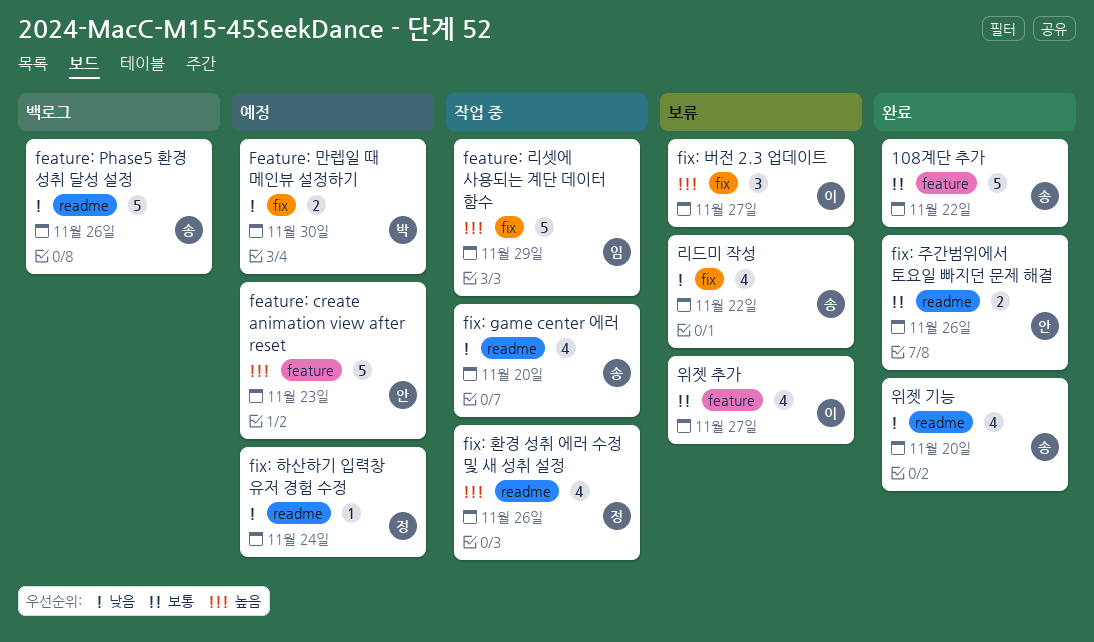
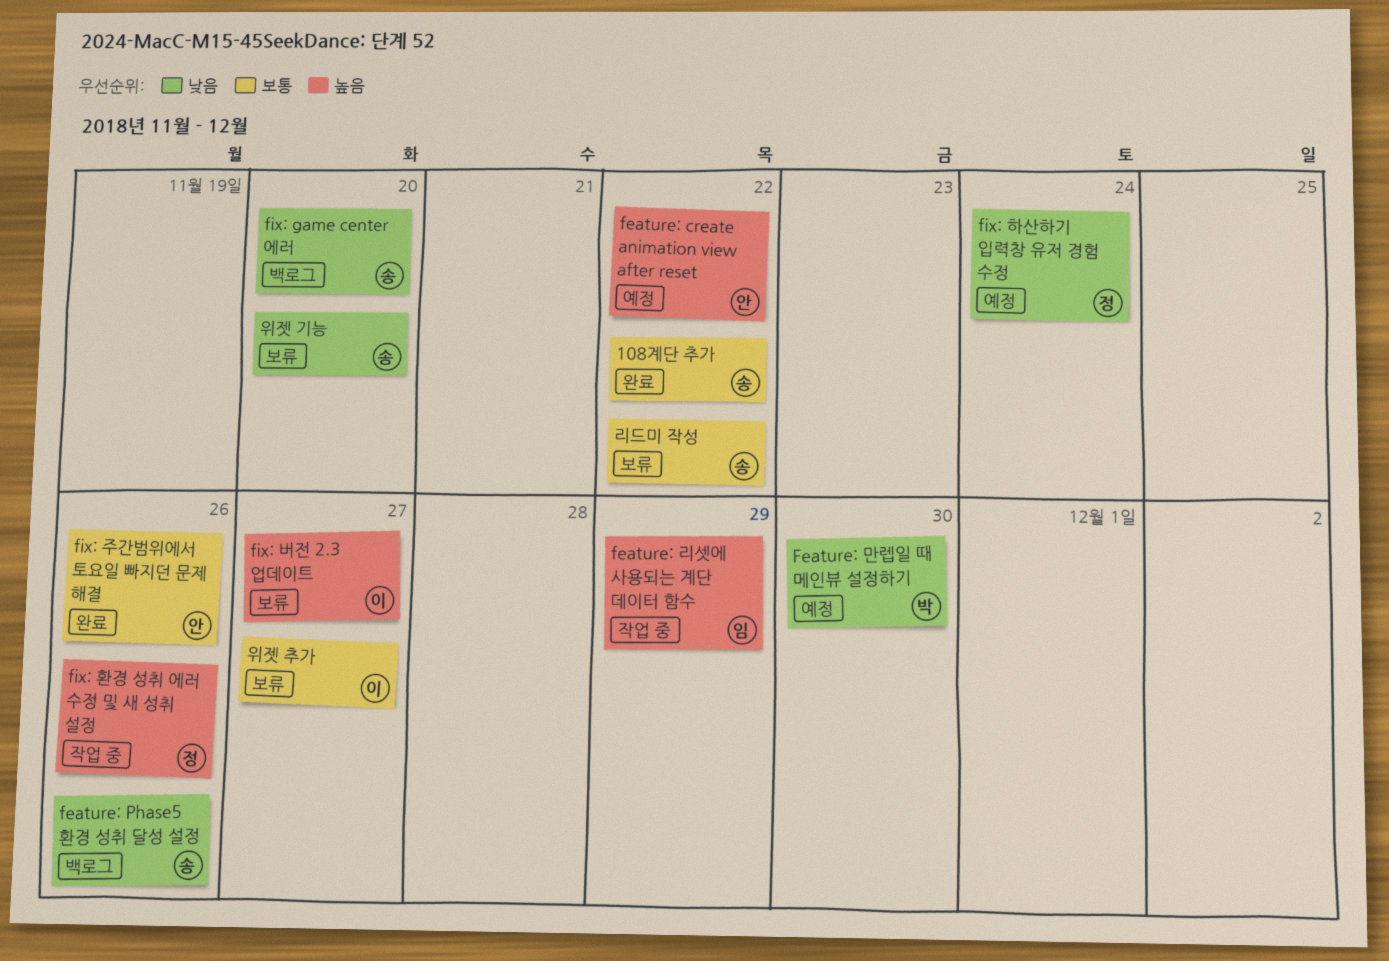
feature: create animation view after reset, due: Nov 23 -> Nov 22
fix: game center 에러, status: 작업 중 -> 백로그
리드미 작성, priority: 낮음 -> 보통
위젯 기능, status: 완료 -> 보류

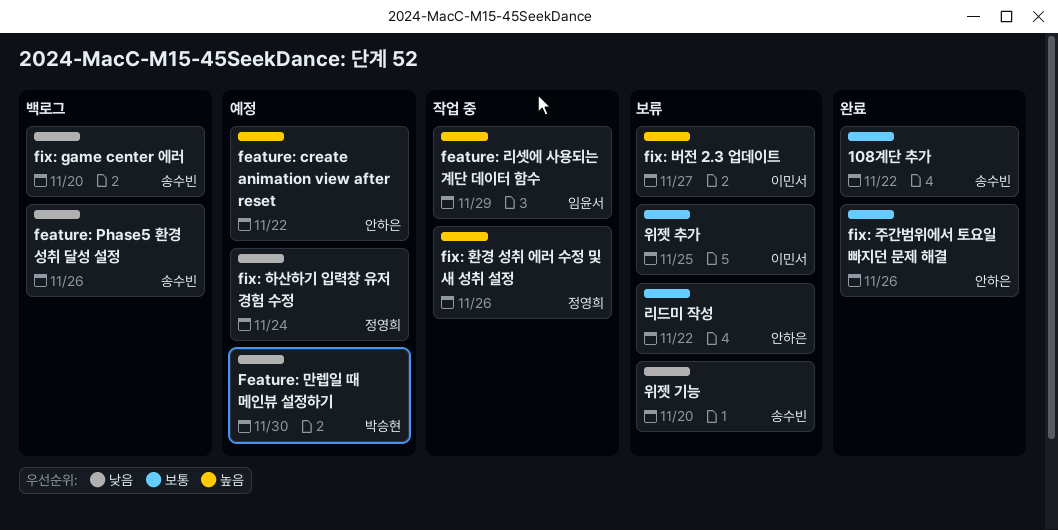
리드미 작성, owner: 송수빈 -> 안하은
위젯 추가, due: Nov 27 -> Nov 25

